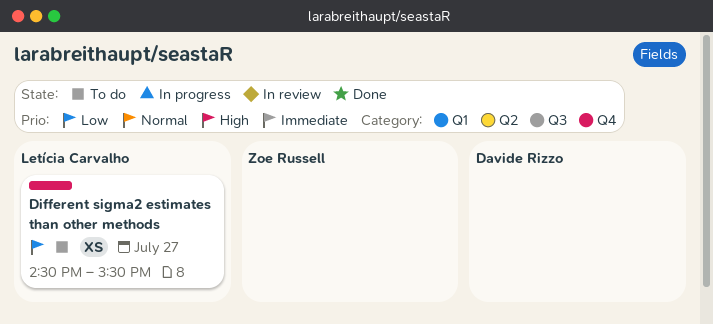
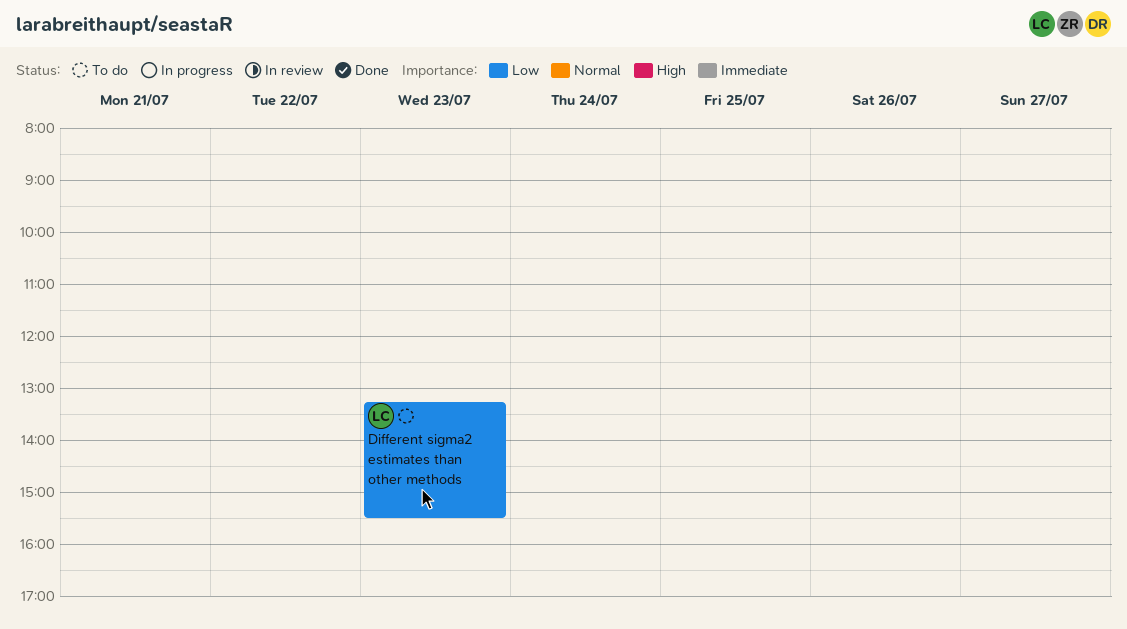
Different sigma2 estimates than other methods, day: Jul 27 -> Jul 23
Different sigma2 estimates than other methods, begins: 14:30 -> 13:15

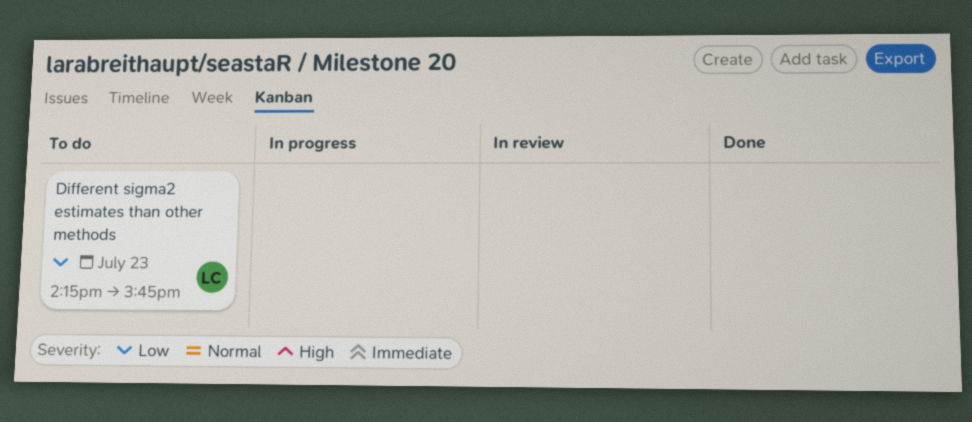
Different sigma2 estimates than other methods, begins: 13:15 -> 14:15
Different sigma2 estimates than other methods, ends: 15:30 -> 15:45

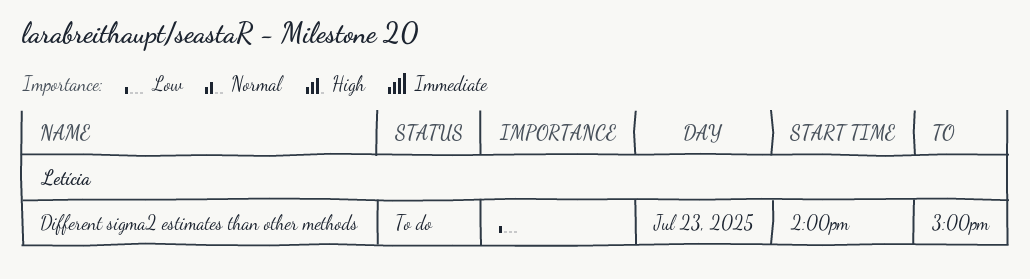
Different sigma2 estimates than other methods, begins: 14:15 -> 14:00
Different sigma2 estimates than other methods, ends: 15:45 -> 15:00

